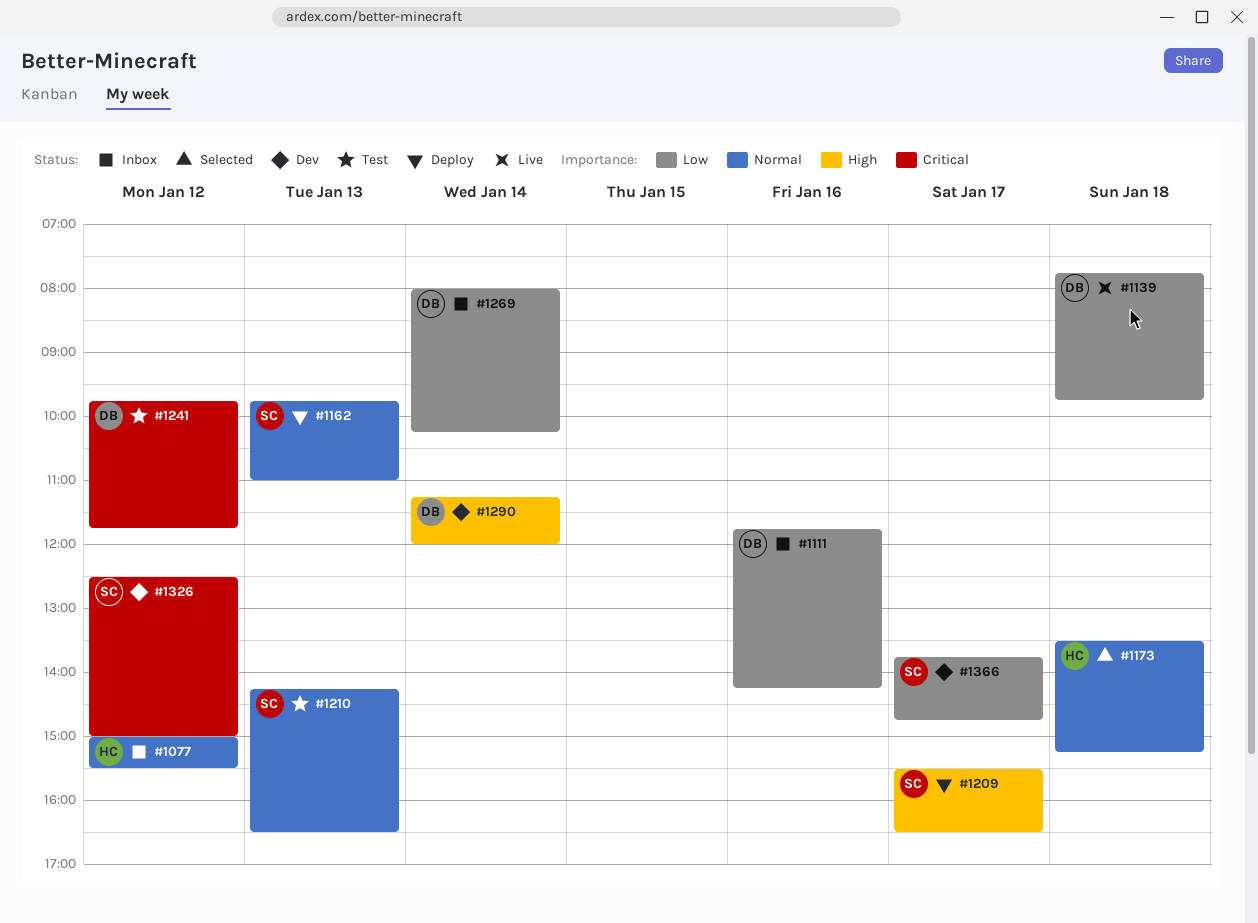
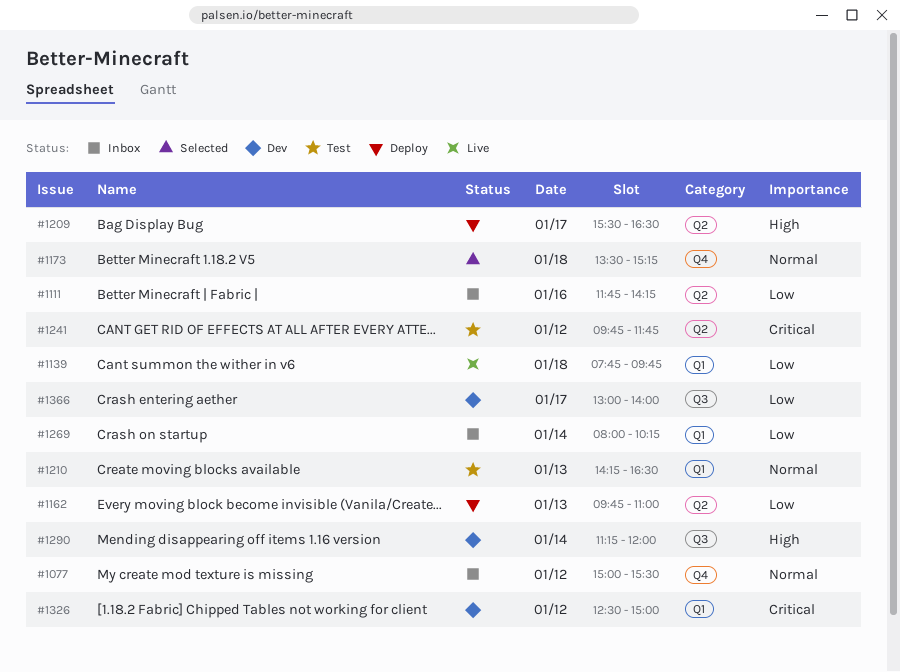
#1162, priority: Normal -> Low
#1366, begins: 13:45 -> 13:00
#1366, ends: 14:45 -> 14:00

